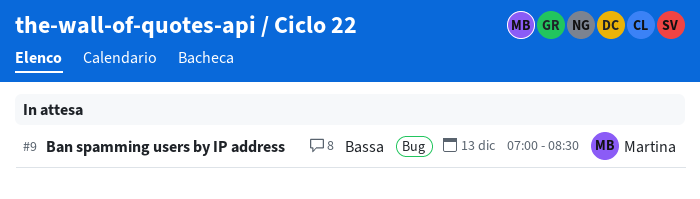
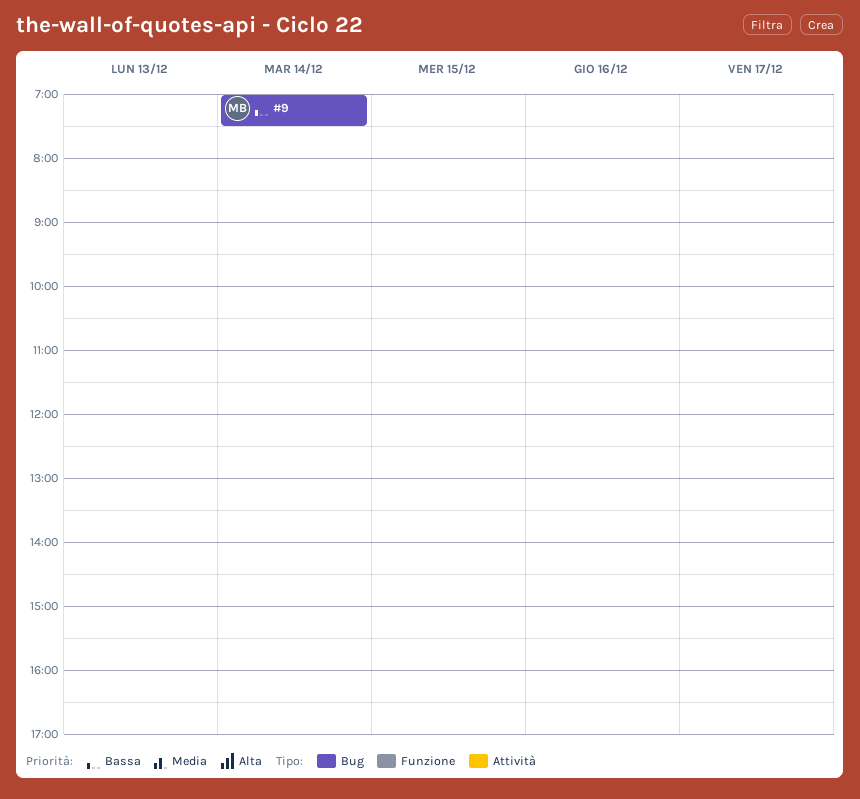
#9, day: Dec 13 -> Dec 14
#9, ends: 08:30 -> 07:30

